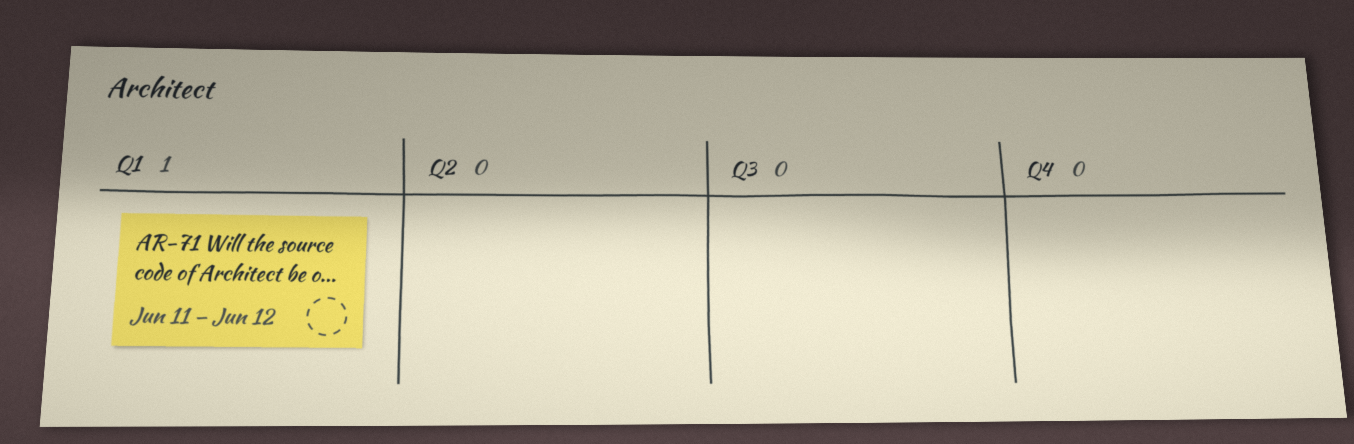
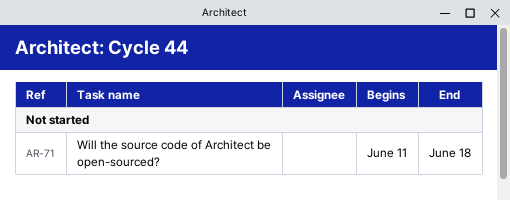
AR-71, due: Jun 12 -> Jun 18

